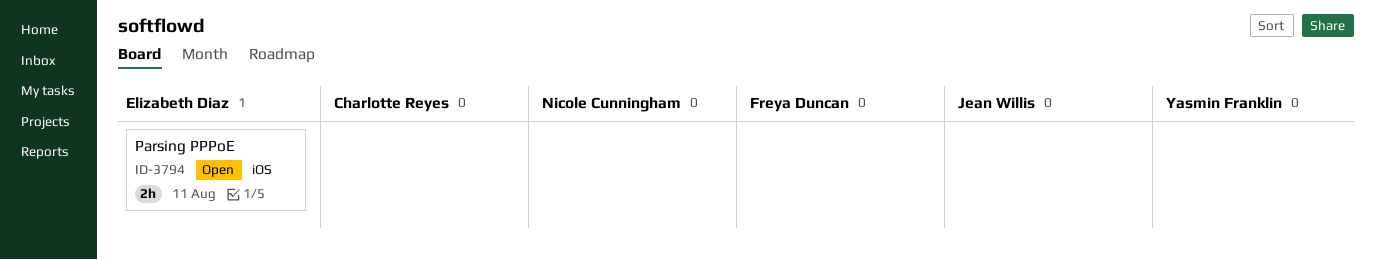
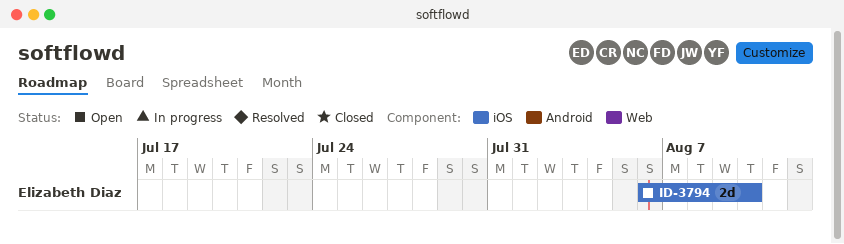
ID-3794, estimate: 2h -> 2d
ID-3794, due: Aug 11 -> Aug 10

